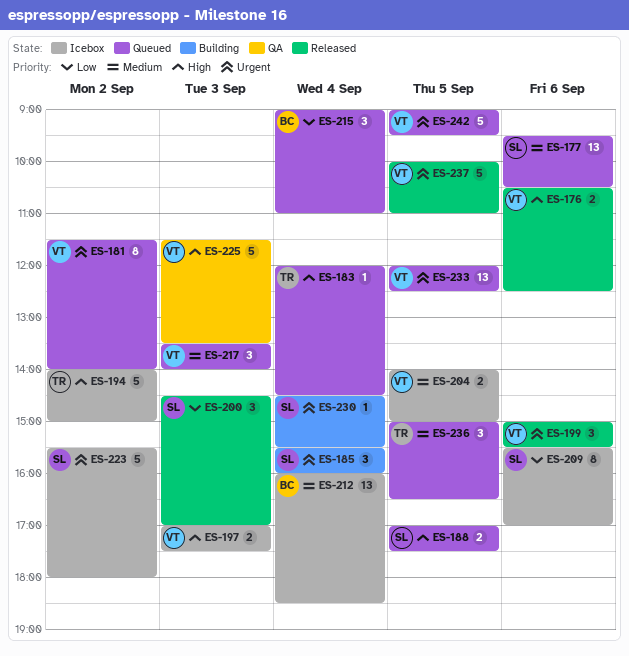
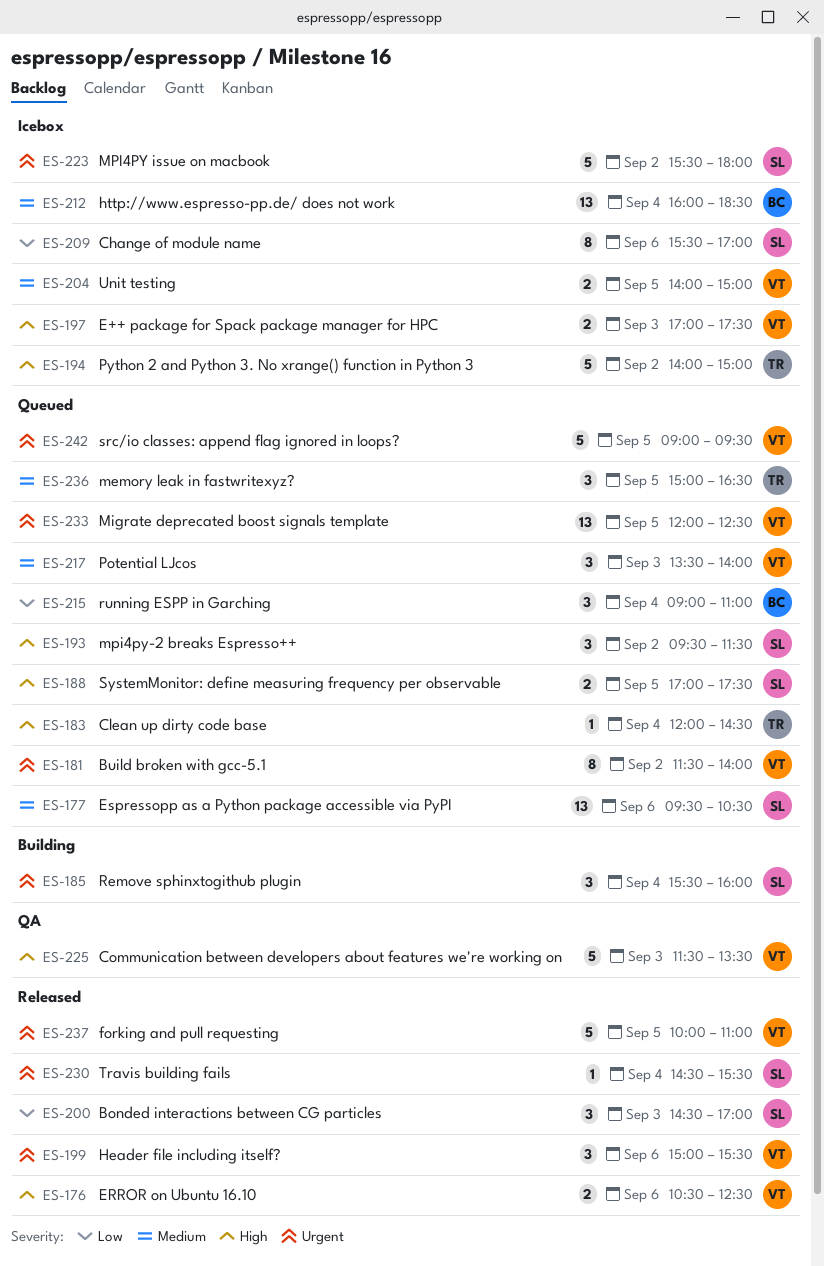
ES-193: none -> present
ES-230, status: Building -> Released

